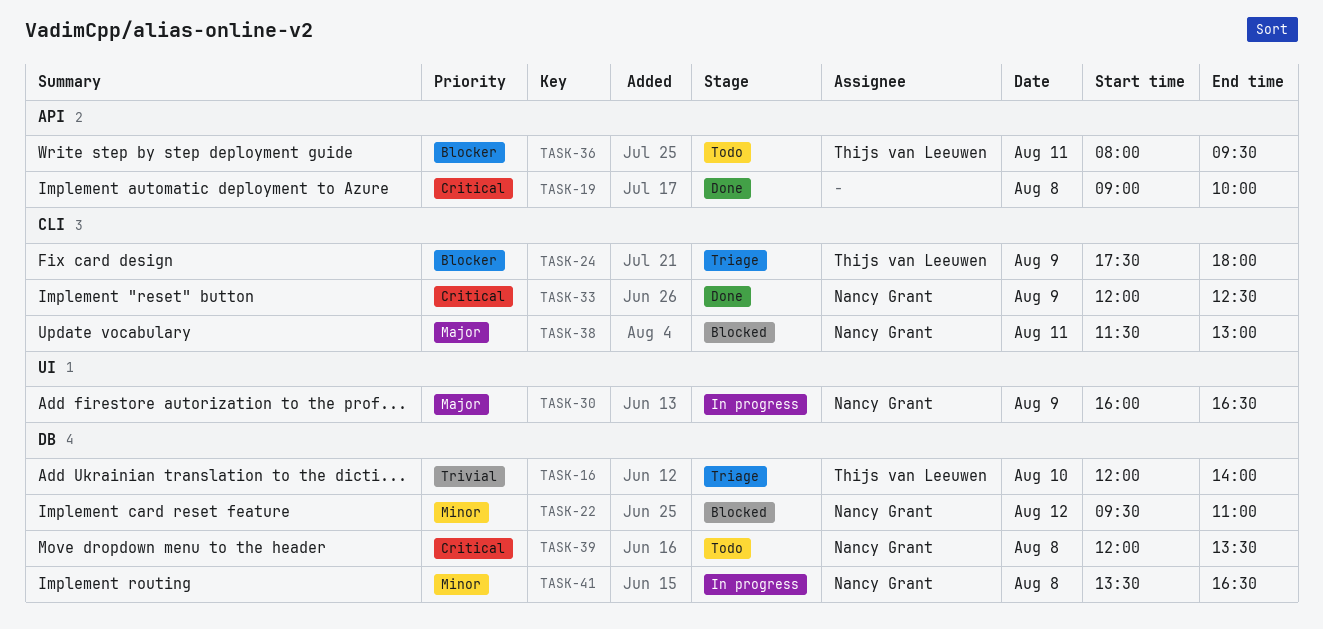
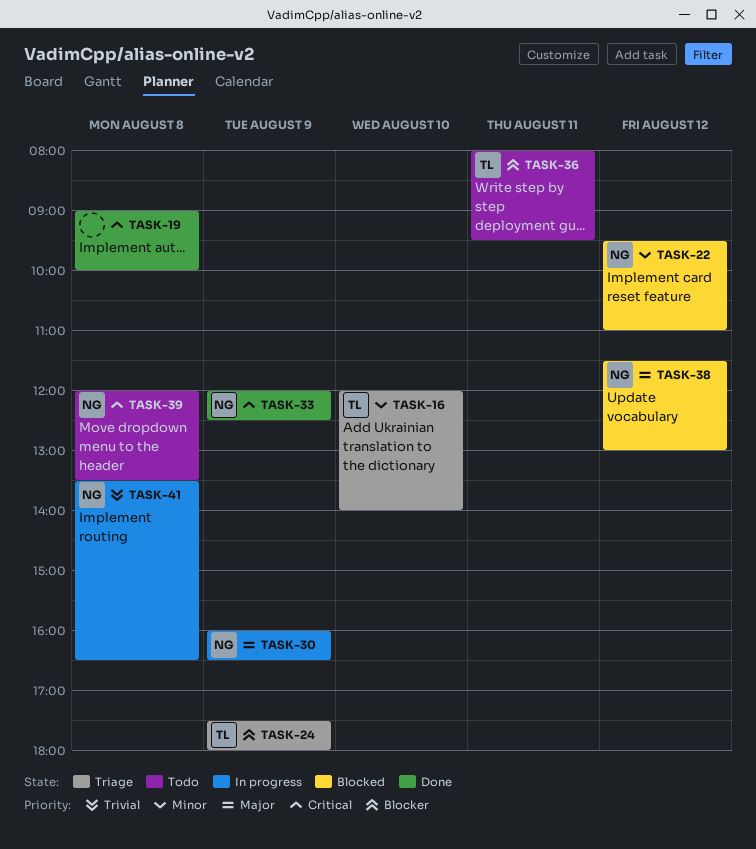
TASK-16, priority: Trivial -> Minor
TASK-38, day: Aug 11 -> Aug 12
TASK-41, priority: Minor -> Trivial

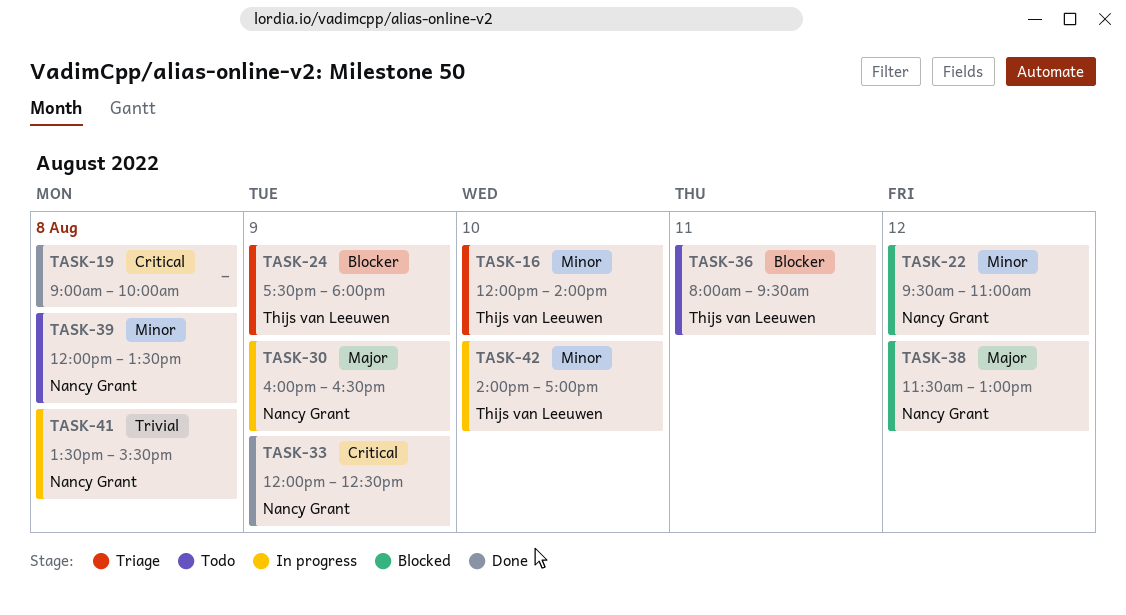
TASK-39, priority: Critical -> Minor
TASK-41, ends: 16:30 -> 15:30
TASK-42: none -> present

